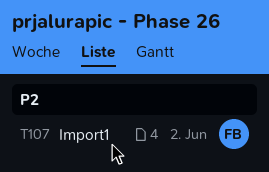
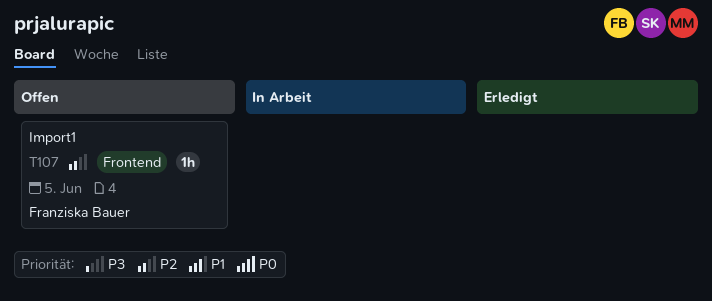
T107, due: Jun 2 -> Jun 5

